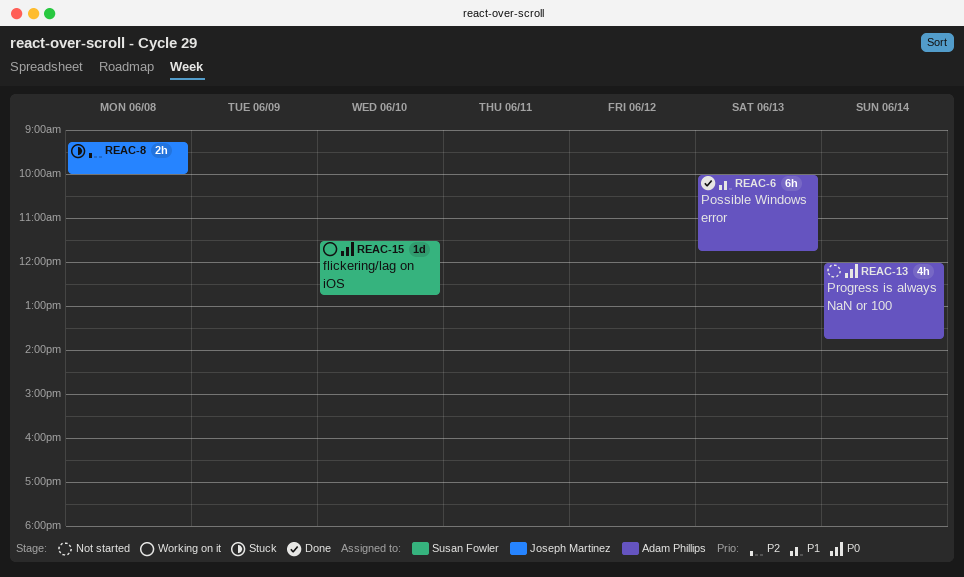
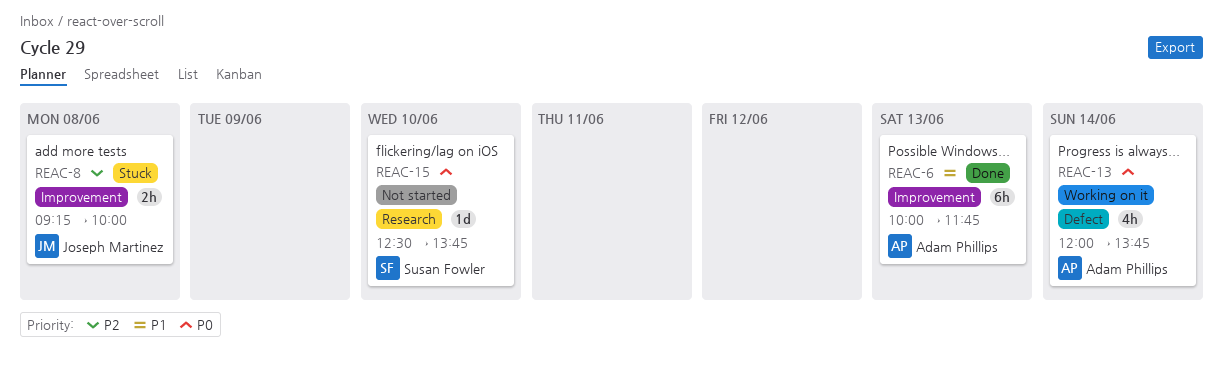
REAC-13, status: Not started -> Working on it
REAC-15, status: Working on it -> Not started
REAC-15, begins: 11:30 -> 12:30
REAC-15, ends: 12:45 -> 13:45

